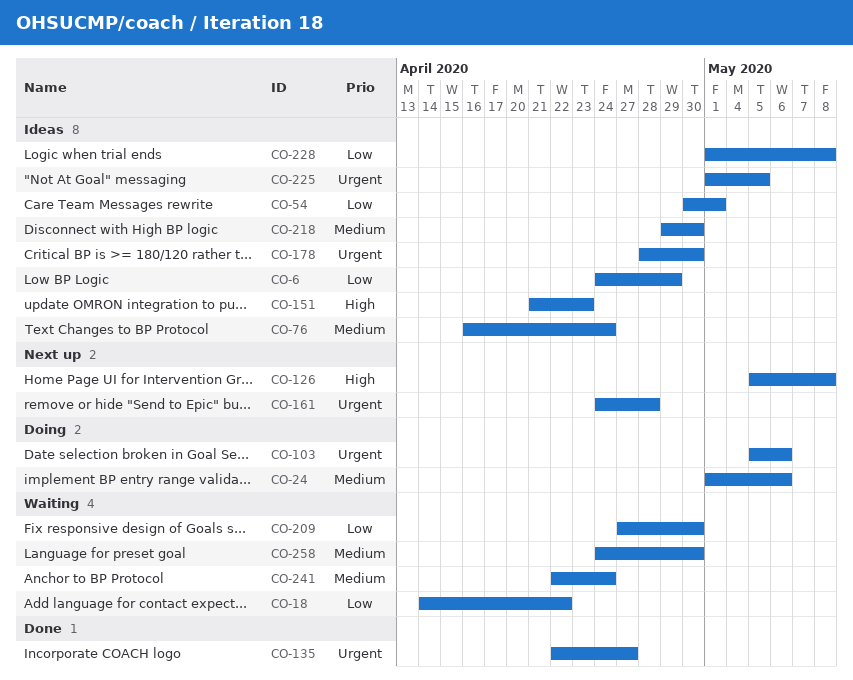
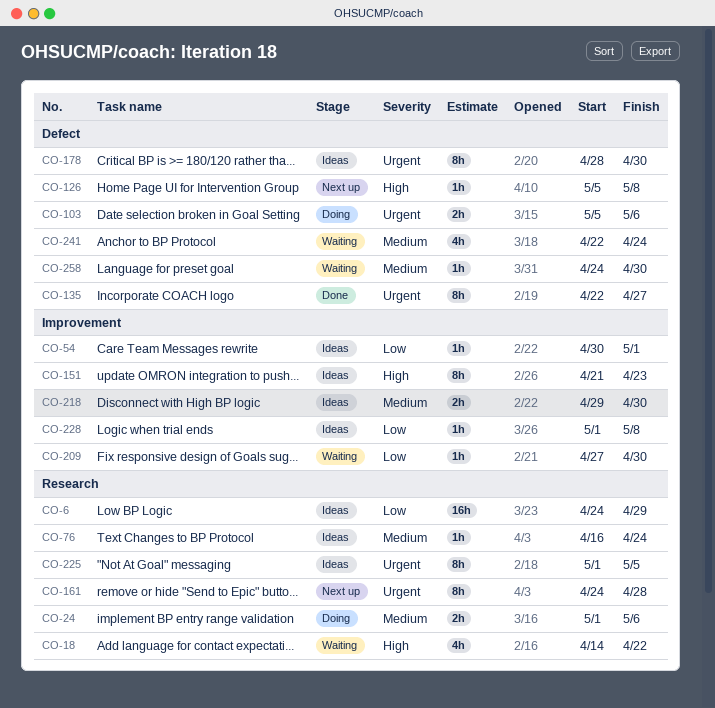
CO-18, priority: Low -> High

